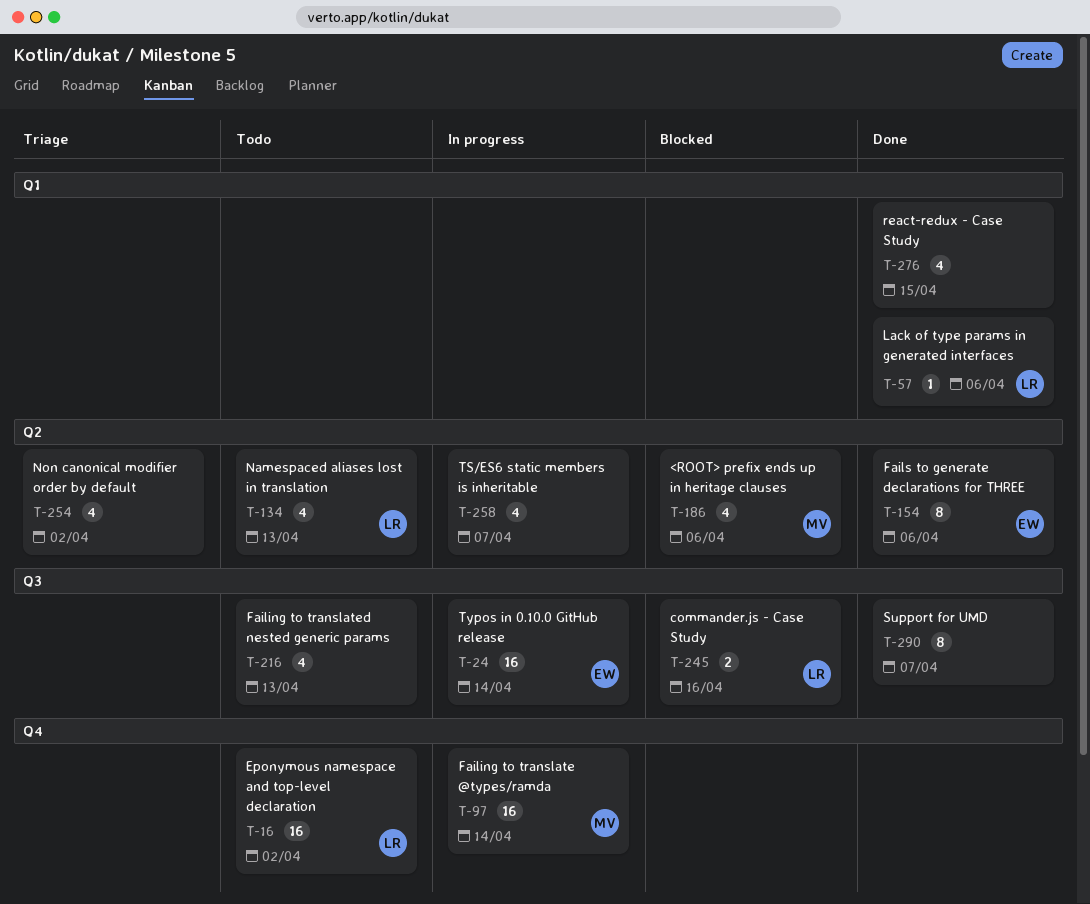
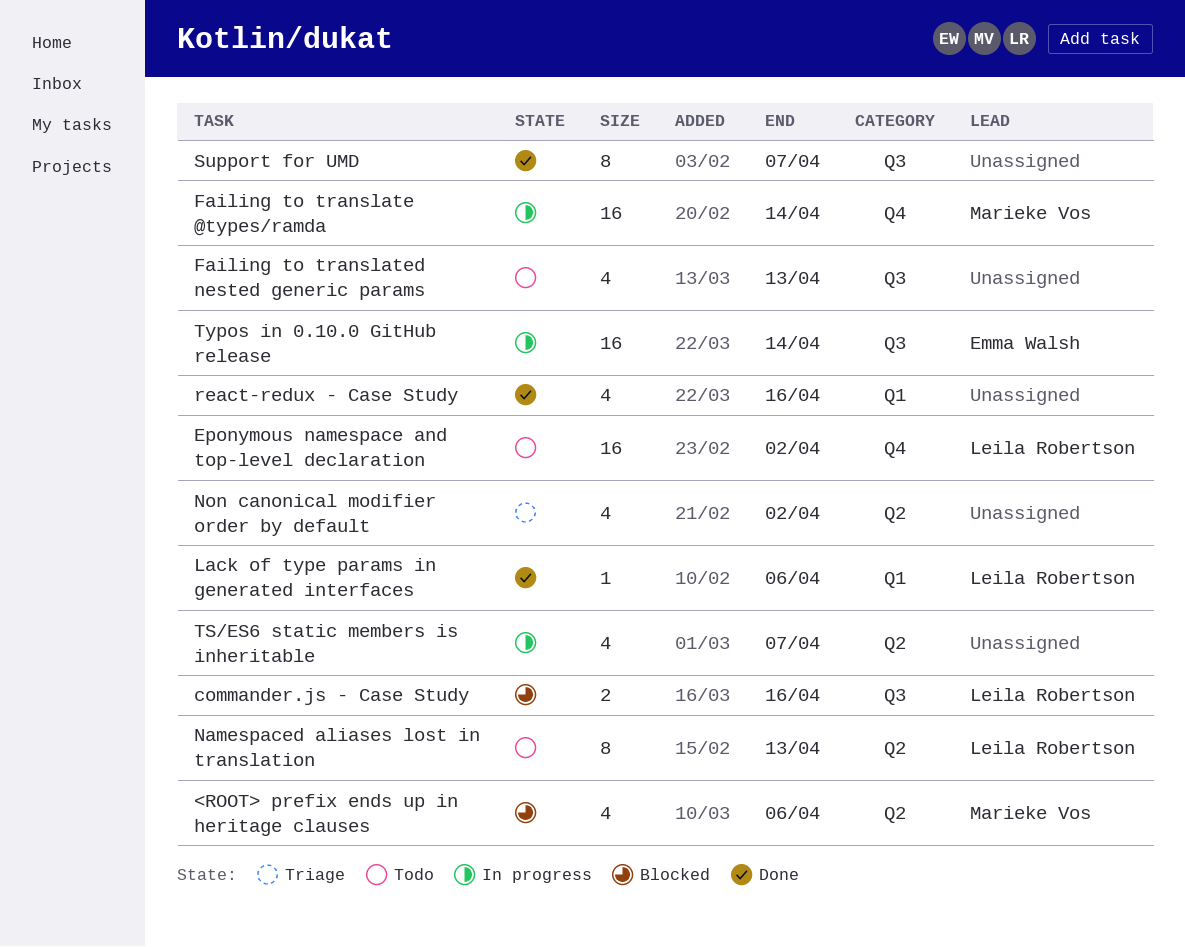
Fails to generate declarations for THREE: present -> none
Namespaced aliases lost in translation, estimate: 4 -> 8
react-redux - Case Study, due: Apr 15 -> Apr 16

